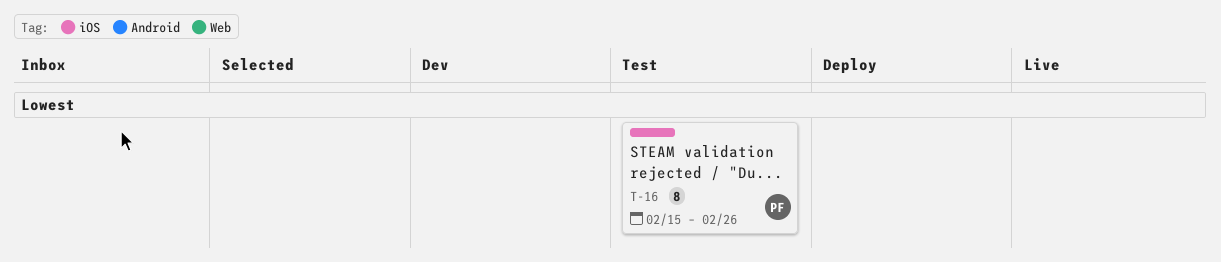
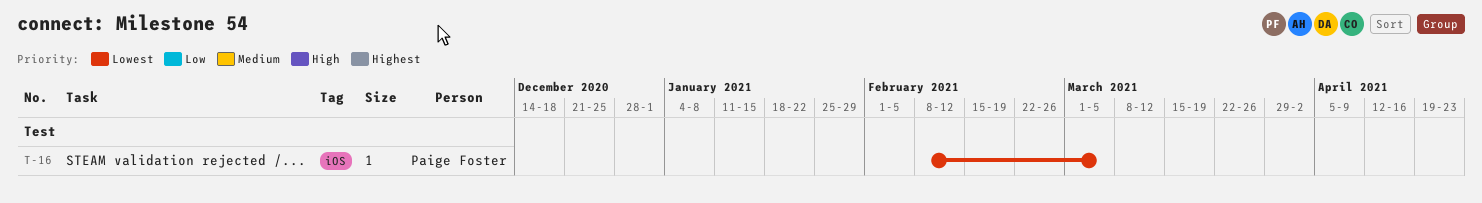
T-16, estimate: 8 -> 1
T-16, start: Feb 15 -> Feb 8
T-16, due: Feb 26 -> Mar 5

